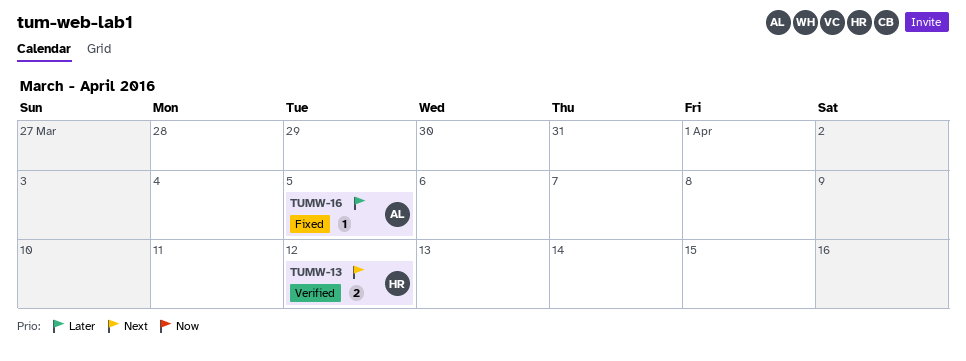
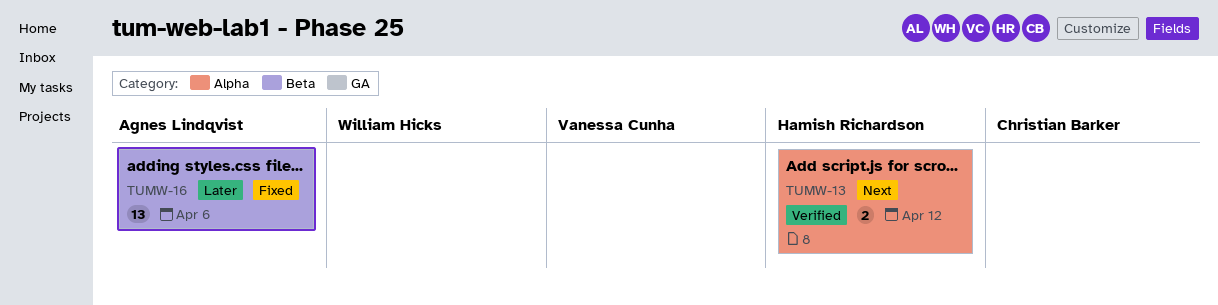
TUMW-16, estimate: 1 -> 13
TUMW-16, due: Apr 5 -> Apr 6

